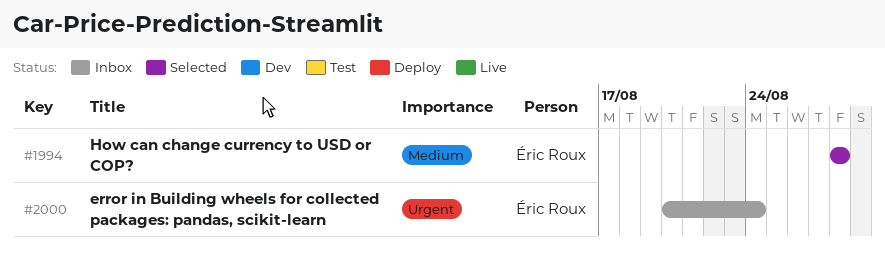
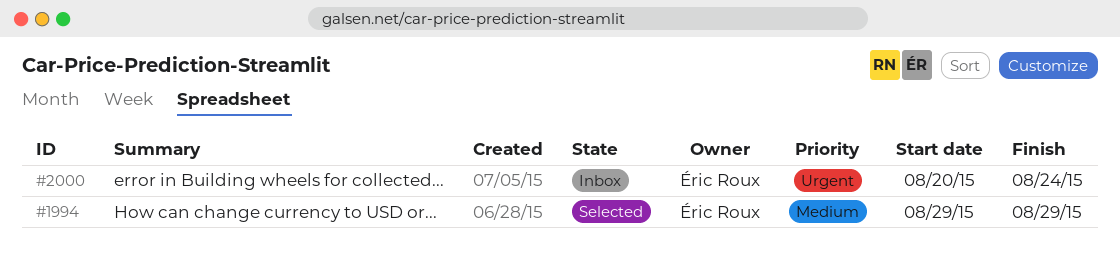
#1994, start: Aug 28 -> Aug 29
#1994, due: Aug 28 -> Aug 29

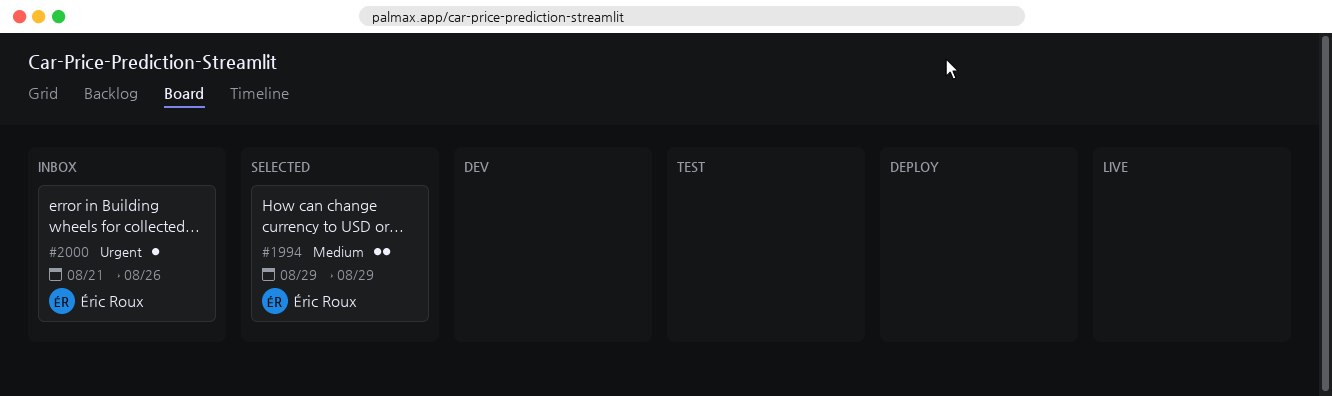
#2000, start: Aug 20 -> Aug 21
#2000, due: Aug 24 -> Aug 26

